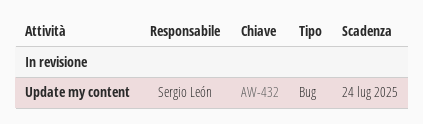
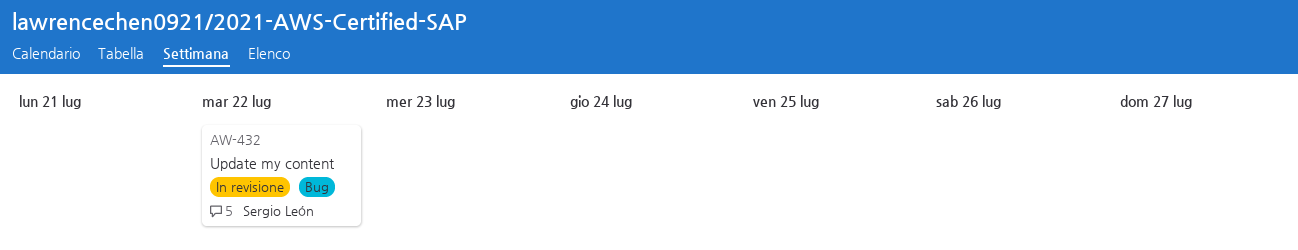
AW-432, due: Jul 24 -> Jul 22

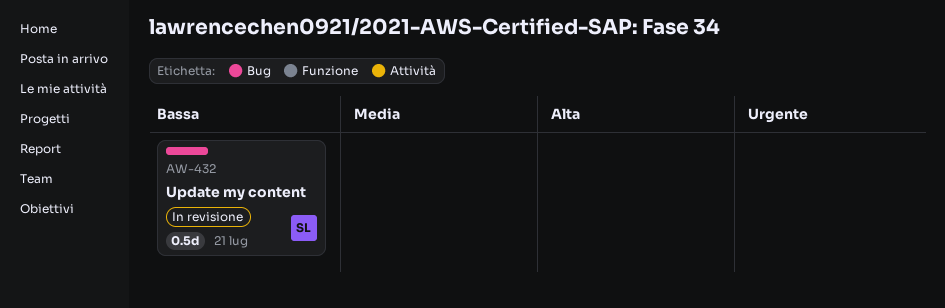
AW-432, due: Jul 22 -> Jul 21

